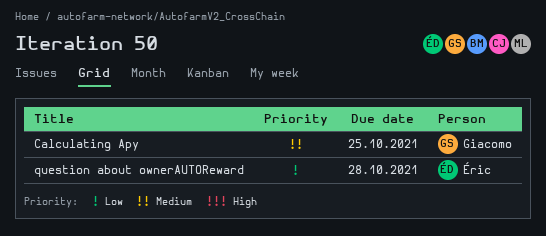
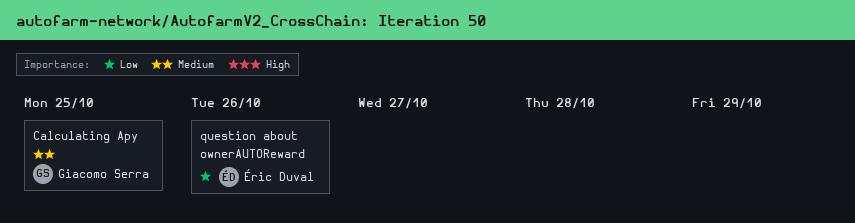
question about ownerAUTOReward, due: Oct 28 -> Oct 26

